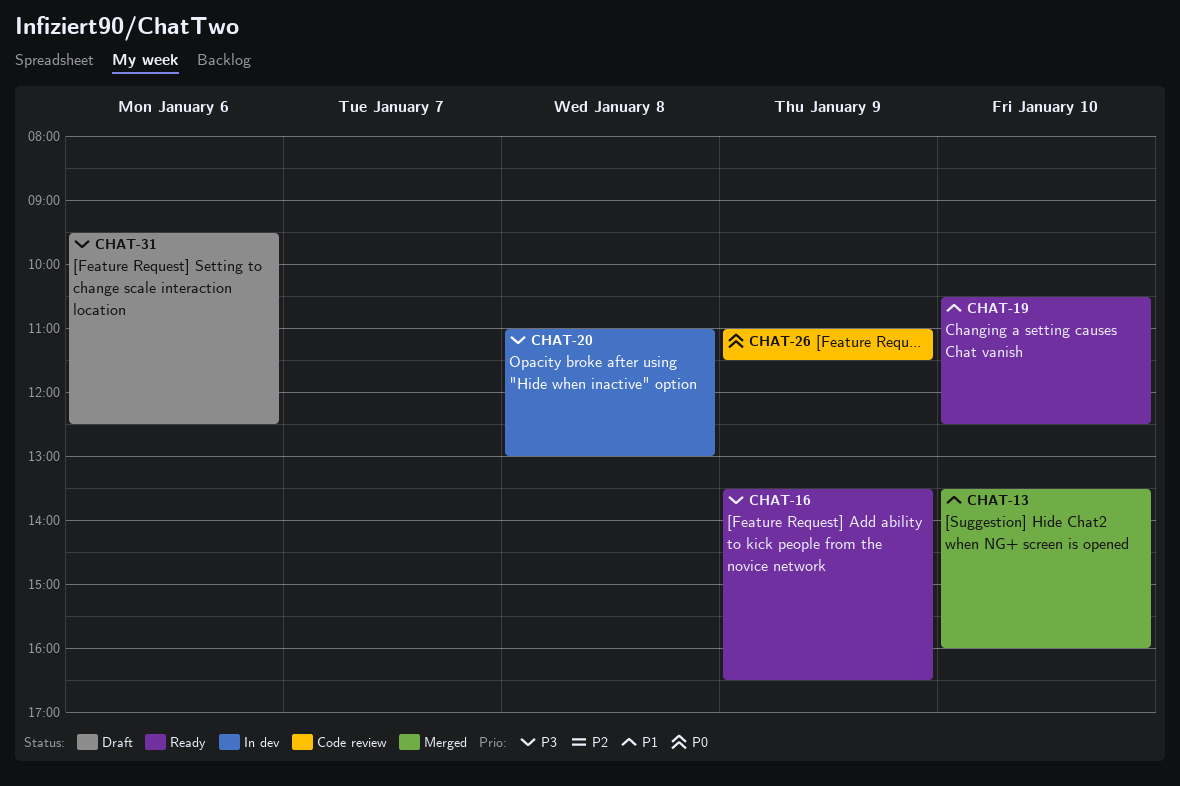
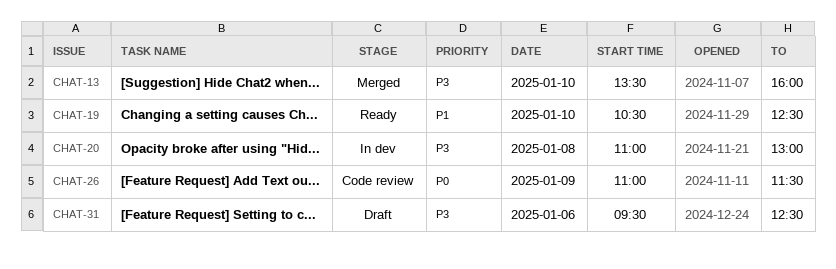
CHAT-13, priority: P1 -> P3
CHAT-16: present -> none

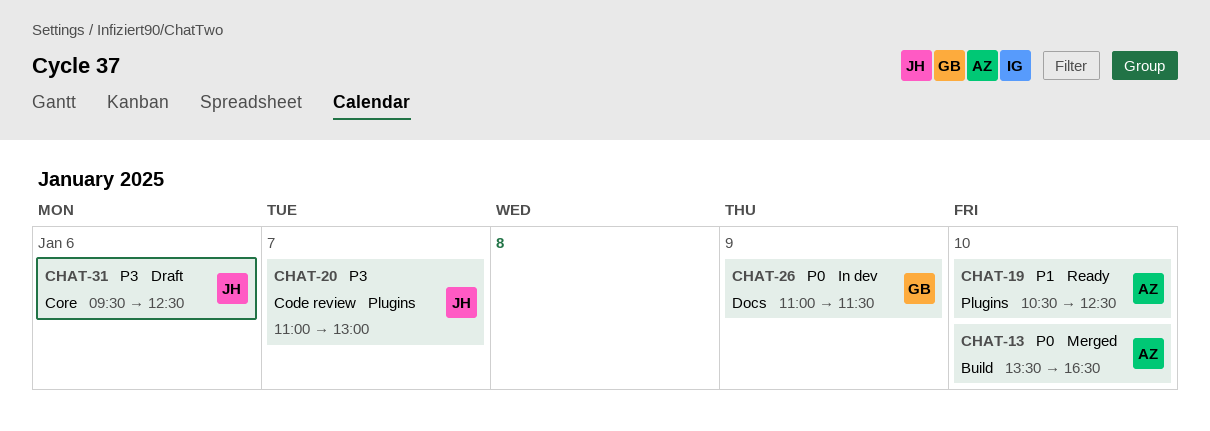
CHAT-13, priority: P3 -> P0
CHAT-13, ends: 16:00 -> 16:30
CHAT-20, status: In dev -> Code review
CHAT-20, day: Jan 8 -> Jan 7
CHAT-26, status: Code review -> In dev

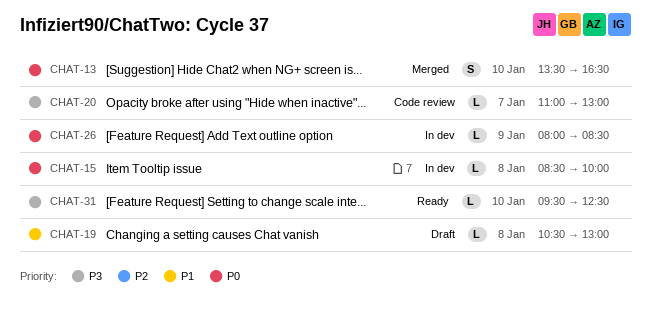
CHAT-15: none -> present
CHAT-19, status: Ready -> Draft
CHAT-19, day: Jan 10 -> Jan 8
CHAT-19, ends: 12:30 -> 13:00
CHAT-26, begins: 11:00 -> 08:00
CHAT-26, ends: 11:30 -> 08:30
CHAT-31, status: Draft -> Ready
CHAT-31, day: Jan 6 -> Jan 10

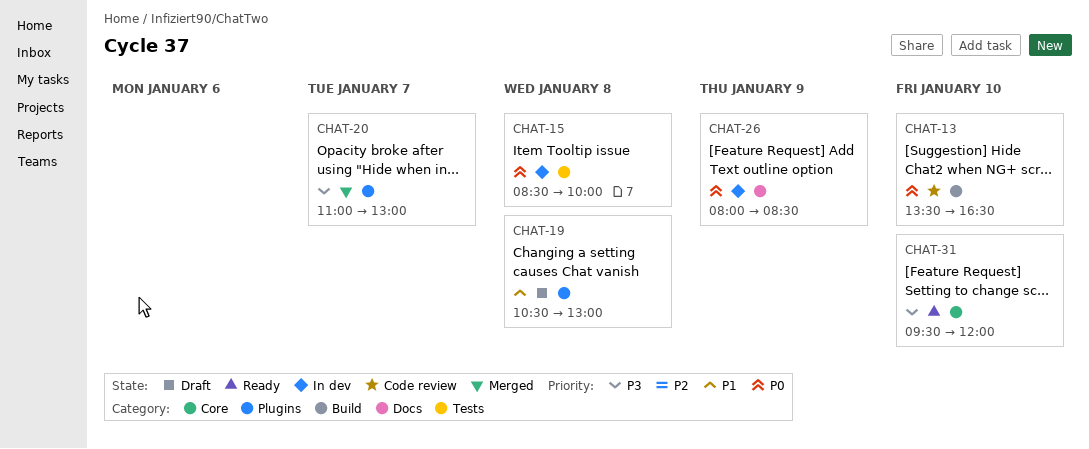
CHAT-13, status: Merged -> Code review
CHAT-20, status: Code review -> Merged
CHAT-31, ends: 12:30 -> 12:00

